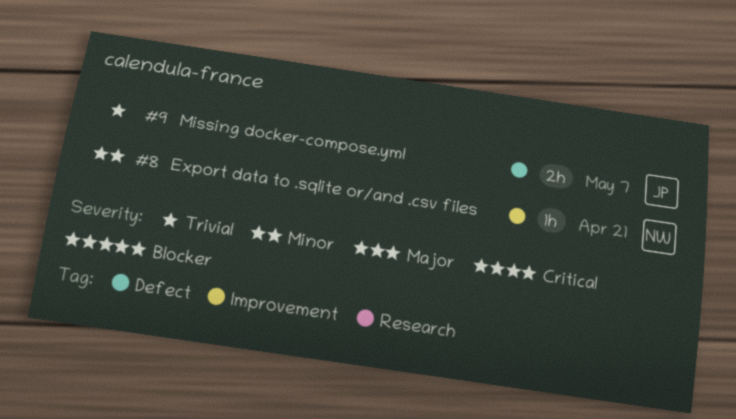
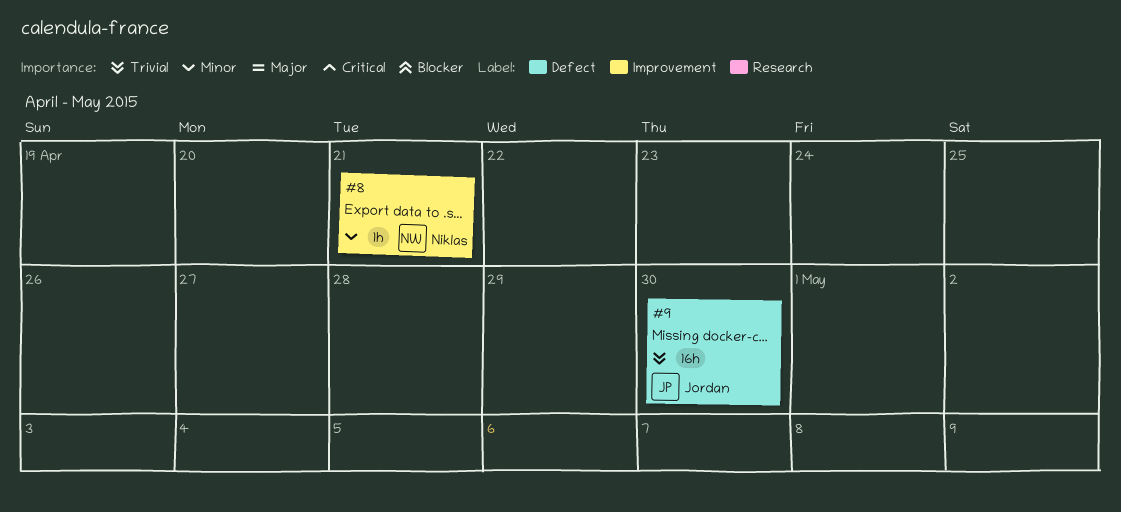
#9, estimate: 2h -> 16h
#9, due: May 7 -> Apr 30

